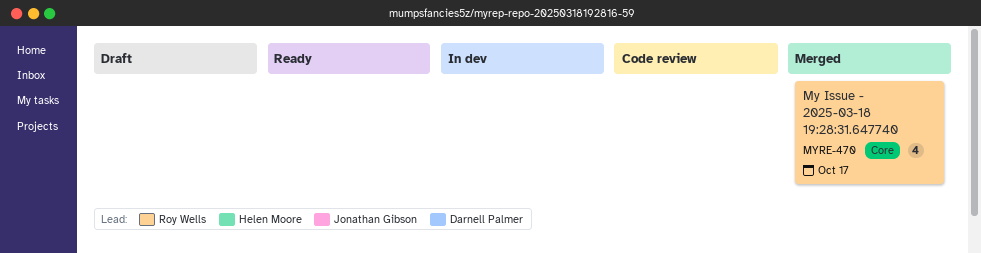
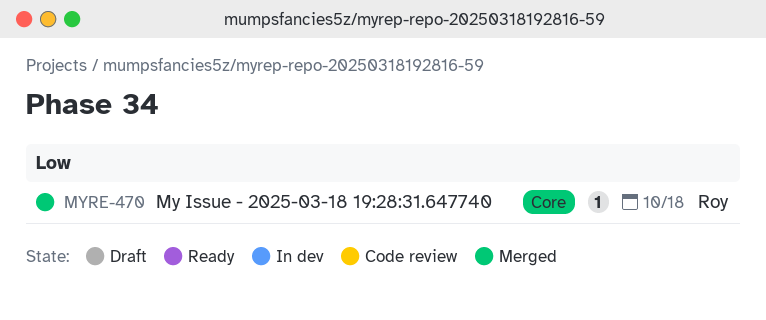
MYRE-470, estimate: 4 -> 1
MYRE-470, due: Oct 17 -> Oct 18

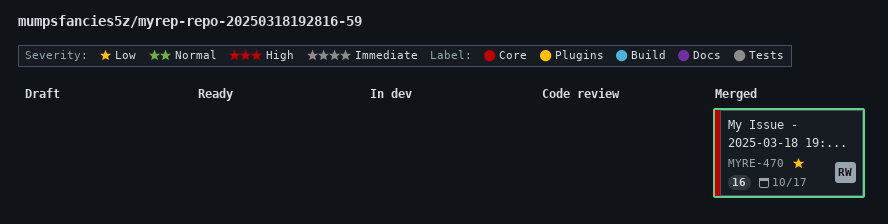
MYRE-470, estimate: 1 -> 16
MYRE-470, due: Oct 18 -> Oct 17

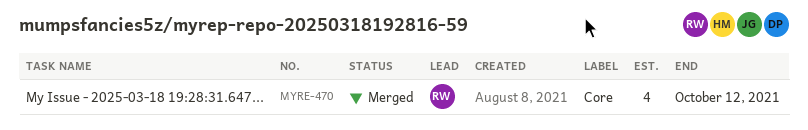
MYRE-470, estimate: 16 -> 4
MYRE-470, due: Oct 17 -> Oct 12

